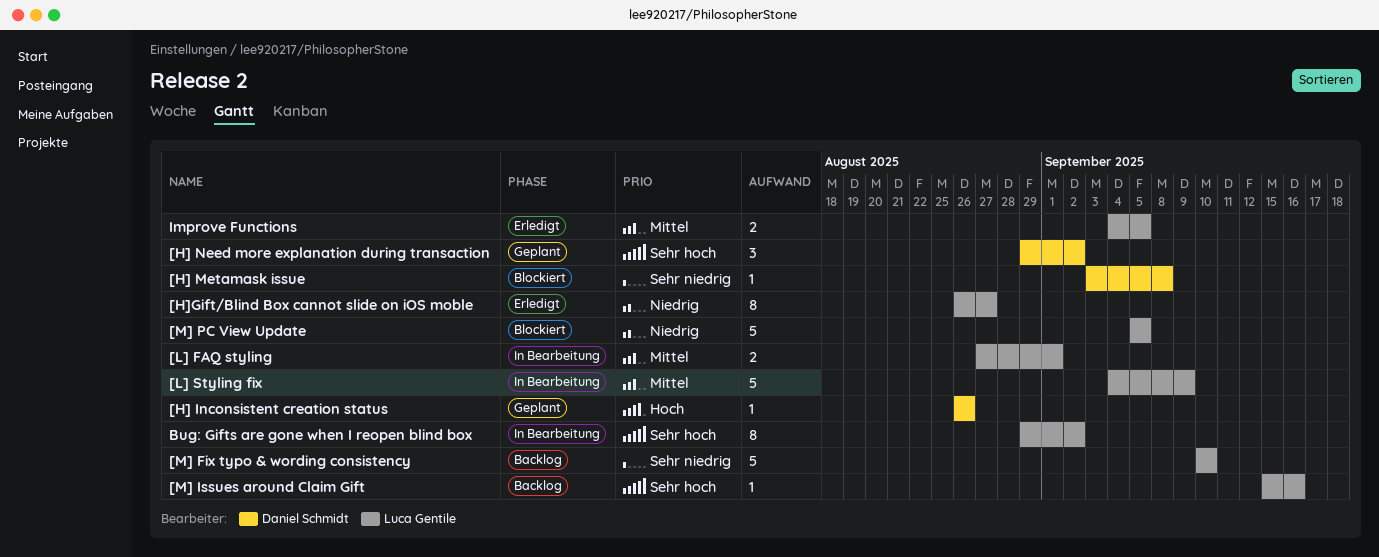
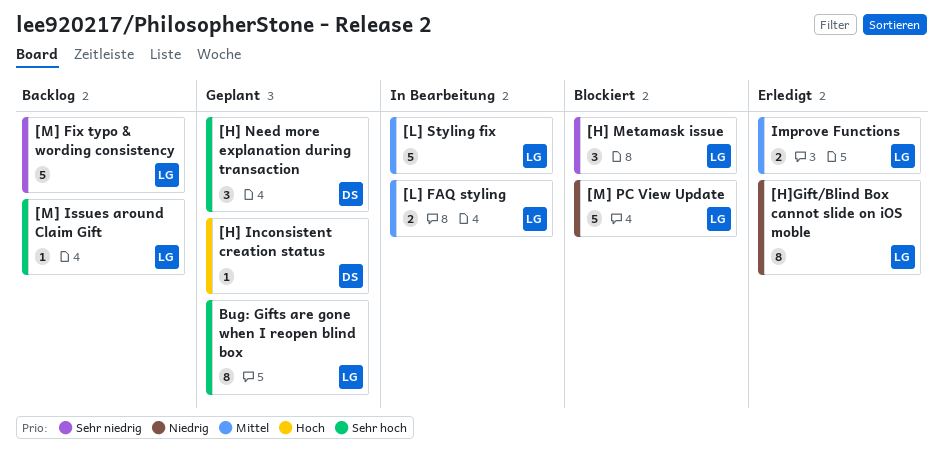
[H] Metamask issue, owner: Daniel Schmidt -> Luca Gentile
[H] Metamask issue, estimate: 1 -> 3
Bug: Gifts are gone when I reopen blind box, status: In Bearbeitung -> Geplant

